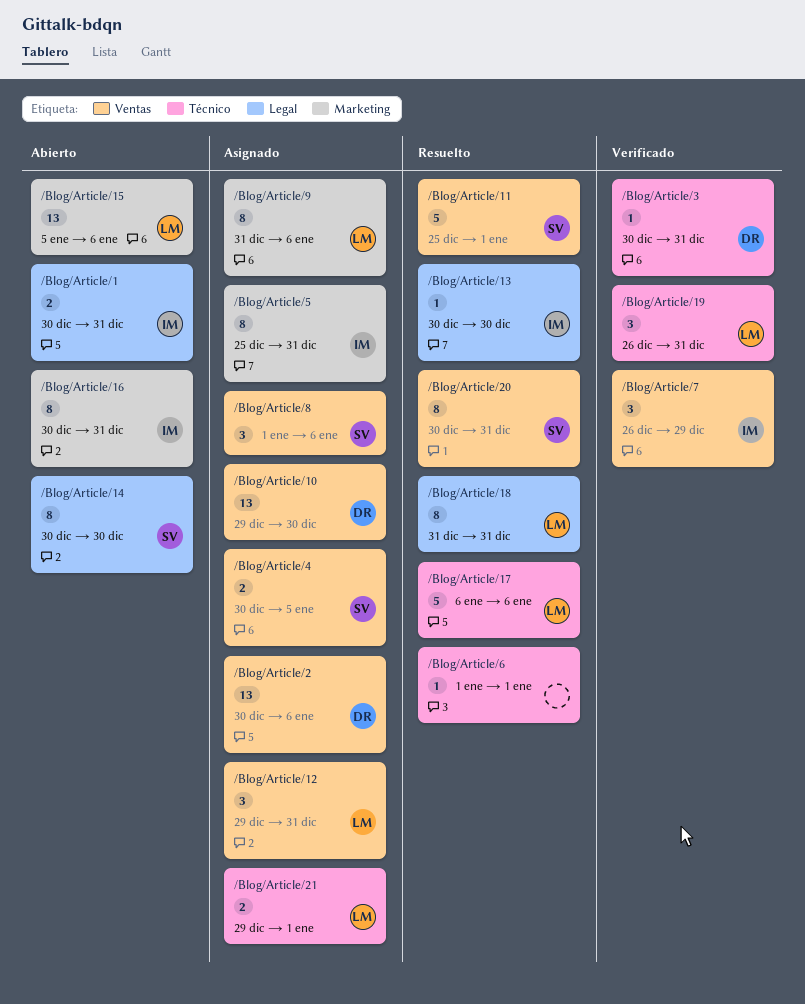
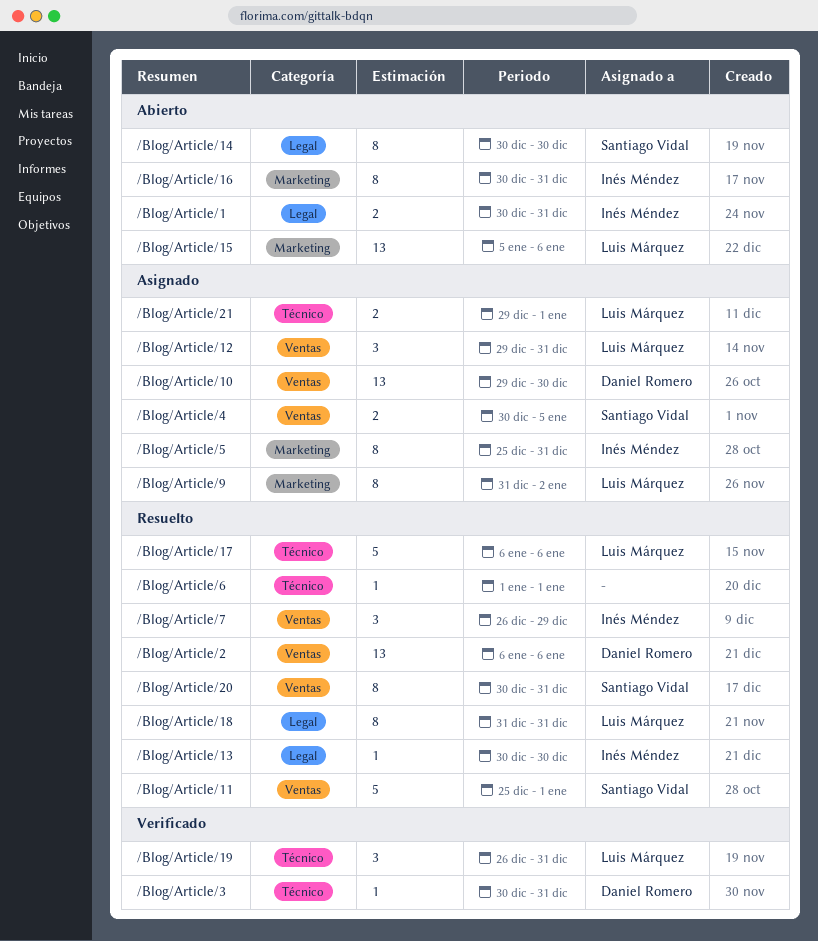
/Blog/Article/2, status: Asignado -> Resuelto
/Blog/Article/2, start: Dec 30 -> Jan 6
/Blog/Article/7, status: Verificado -> Resuelto
/Blog/Article/8: present -> none
/Blog/Article/9, due: Jan 6 -> Jan 2

